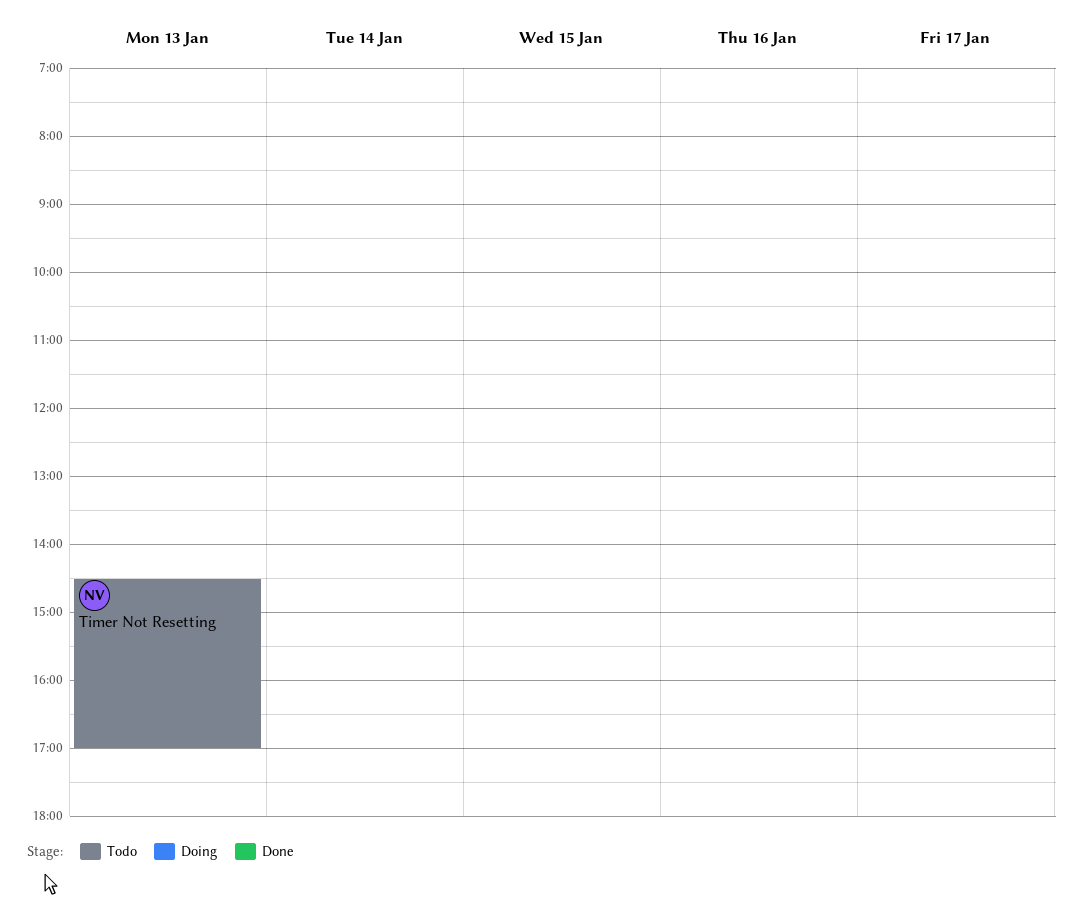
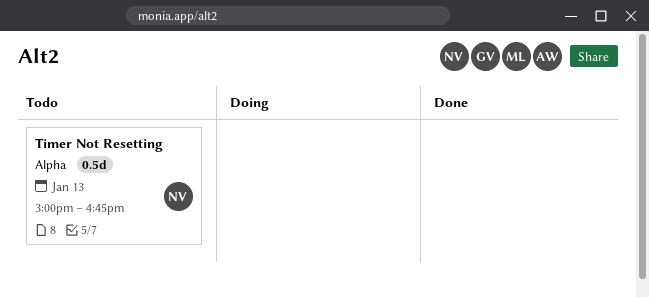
Timer Not Resetting, begins: 14:30 -> 15:00
Timer Not Resetting, ends: 17:00 -> 16:45

